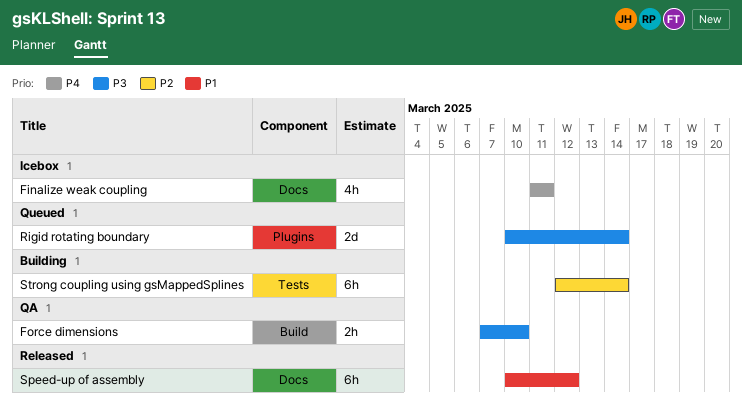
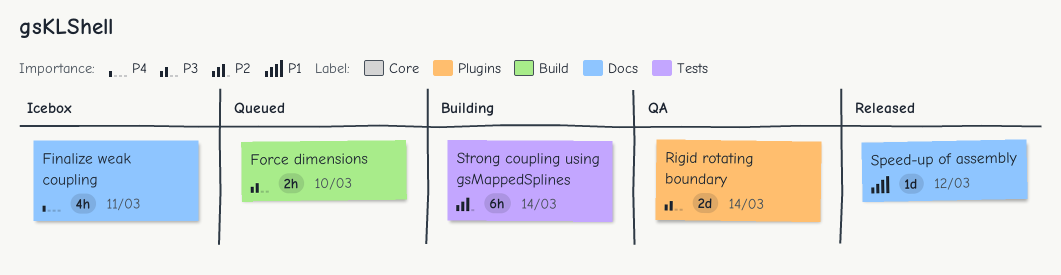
Force dimensions, status: QA -> Queued
Rigid rotating boundary, status: Queued -> QA
Speed-up of assembly, estimate: 6h -> 1d

